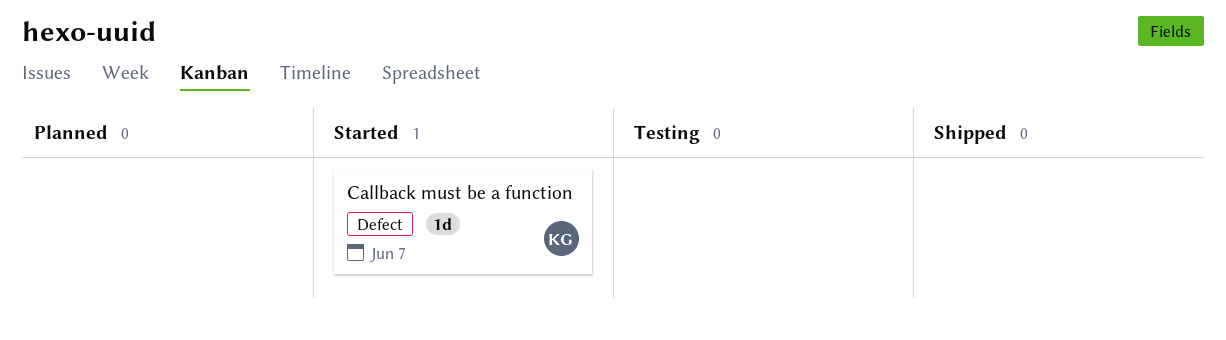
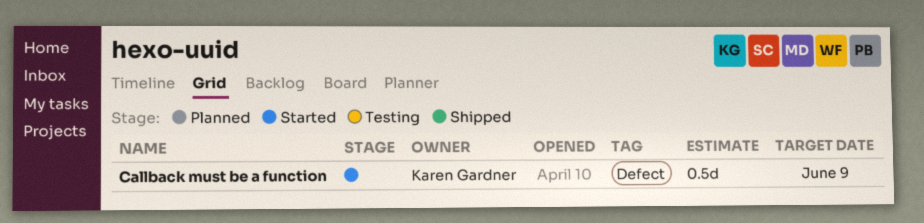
Callback must be a function, estimate: 1d -> 0.5d
Callback must be a function, due: Jun 7 -> Jun 9

